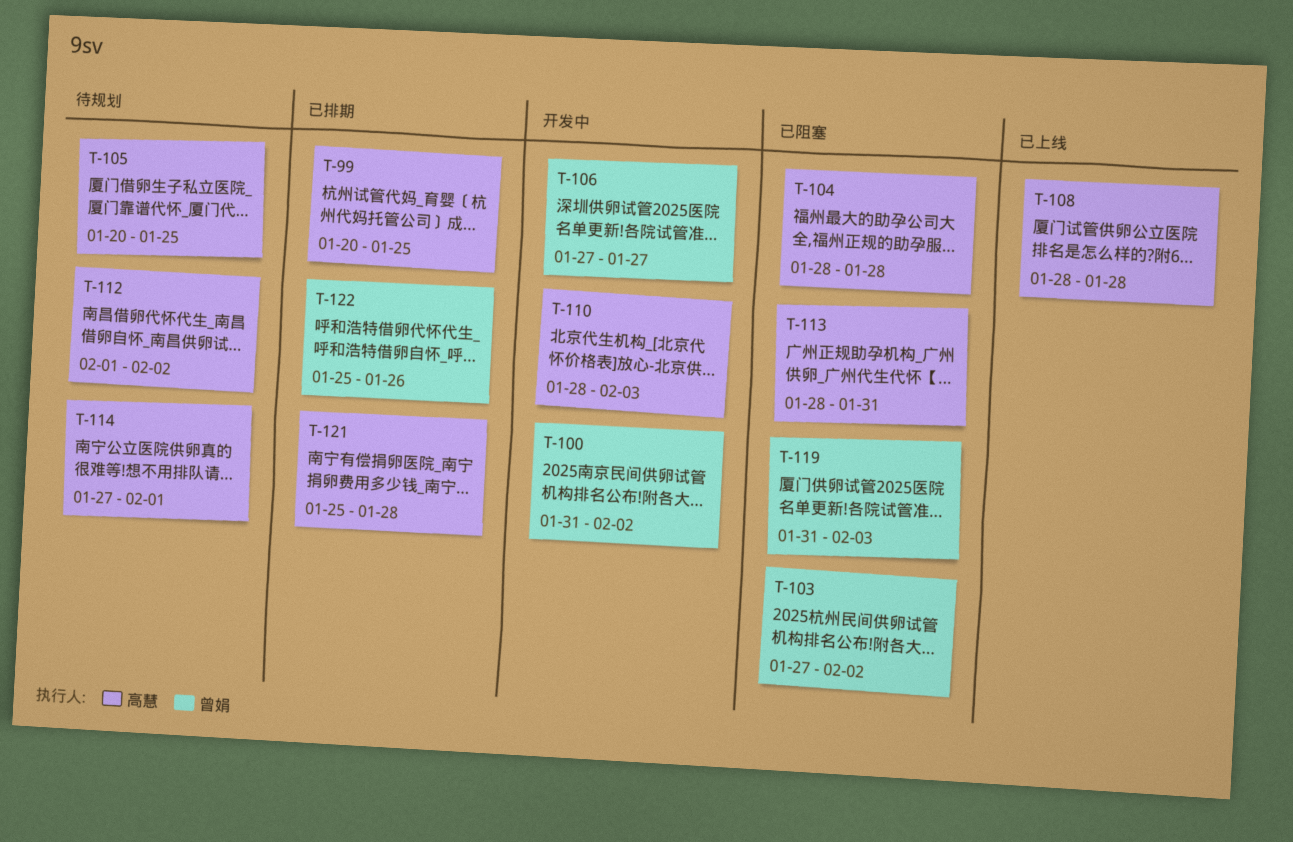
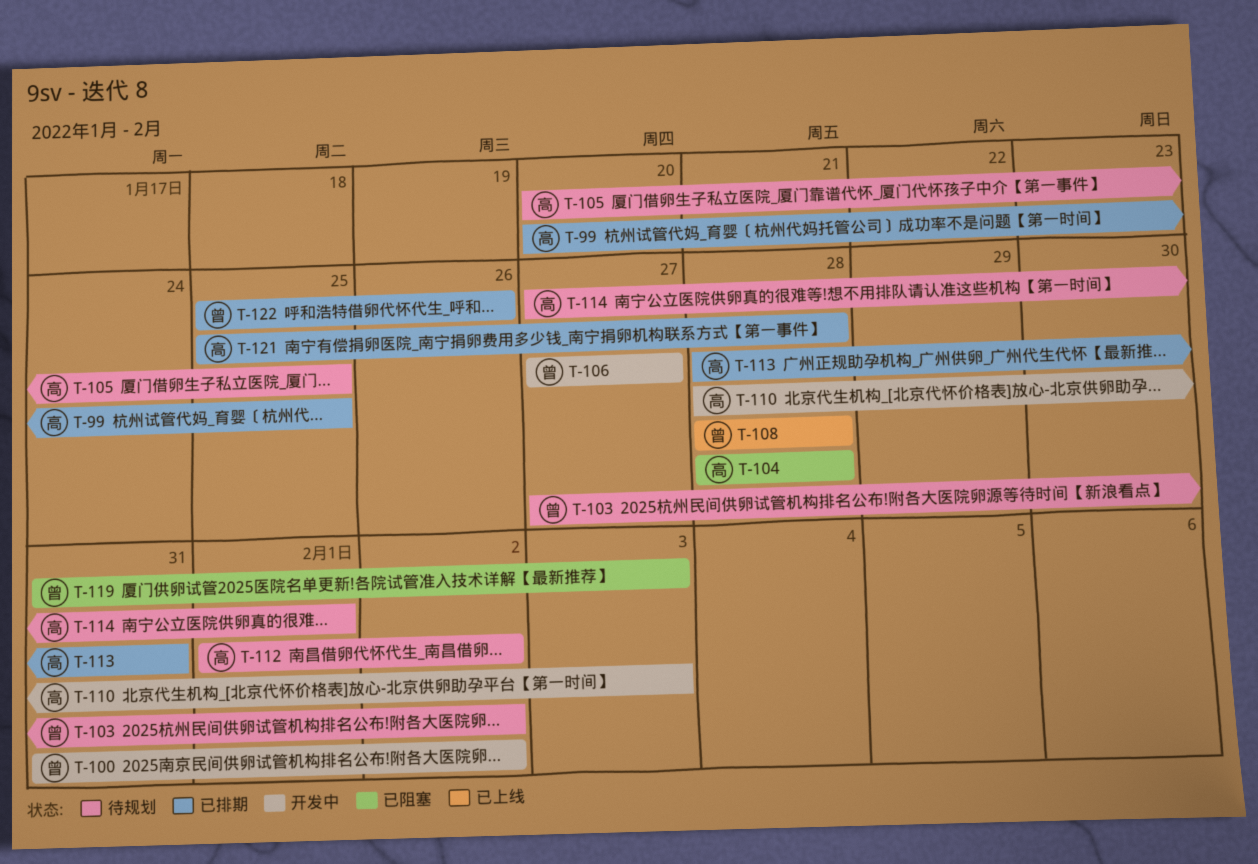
T-103, status: 已阻塞 -> 待规划
T-108, owner: 高慧 -> 曾娟
T-113, status: 已阻塞 -> 已排期

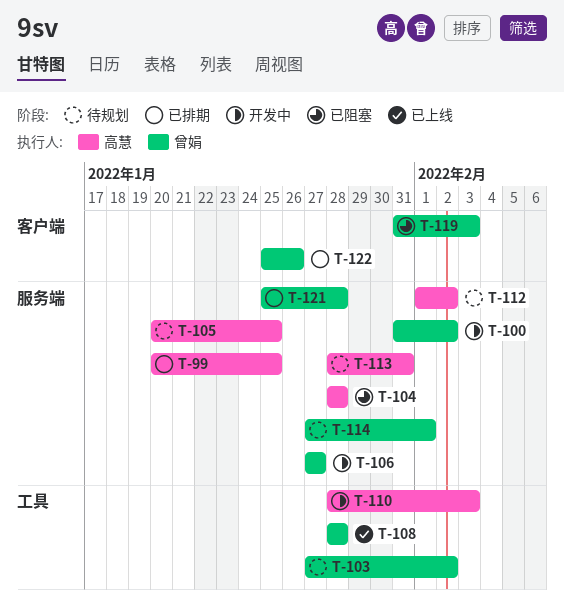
T-113, status: 已排期 -> 待规划
T-114, owner: 高慧 -> 曾娟
T-121, owner: 高慧 -> 曾娟

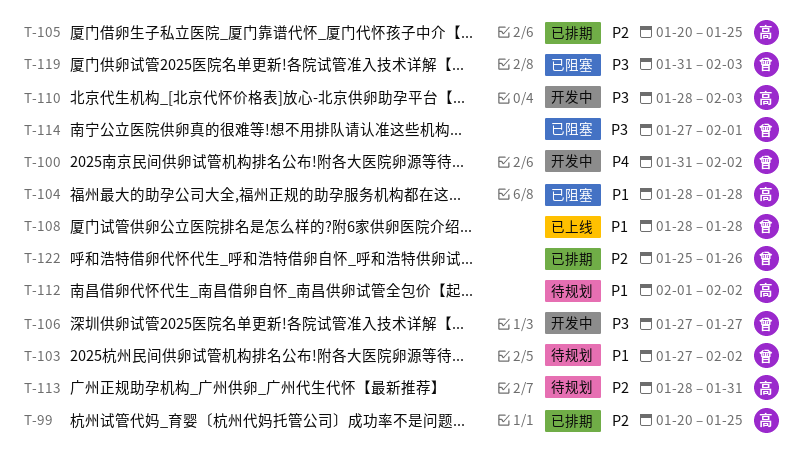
T-105, status: 待规划 -> 已排期
T-114, status: 待规划 -> 已阻塞
T-121: present -> none

